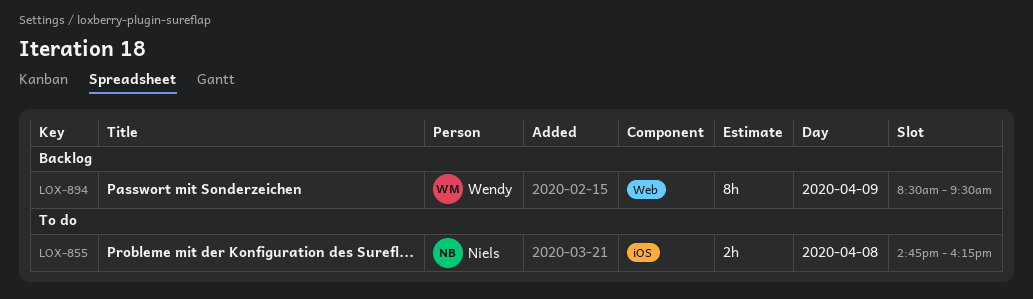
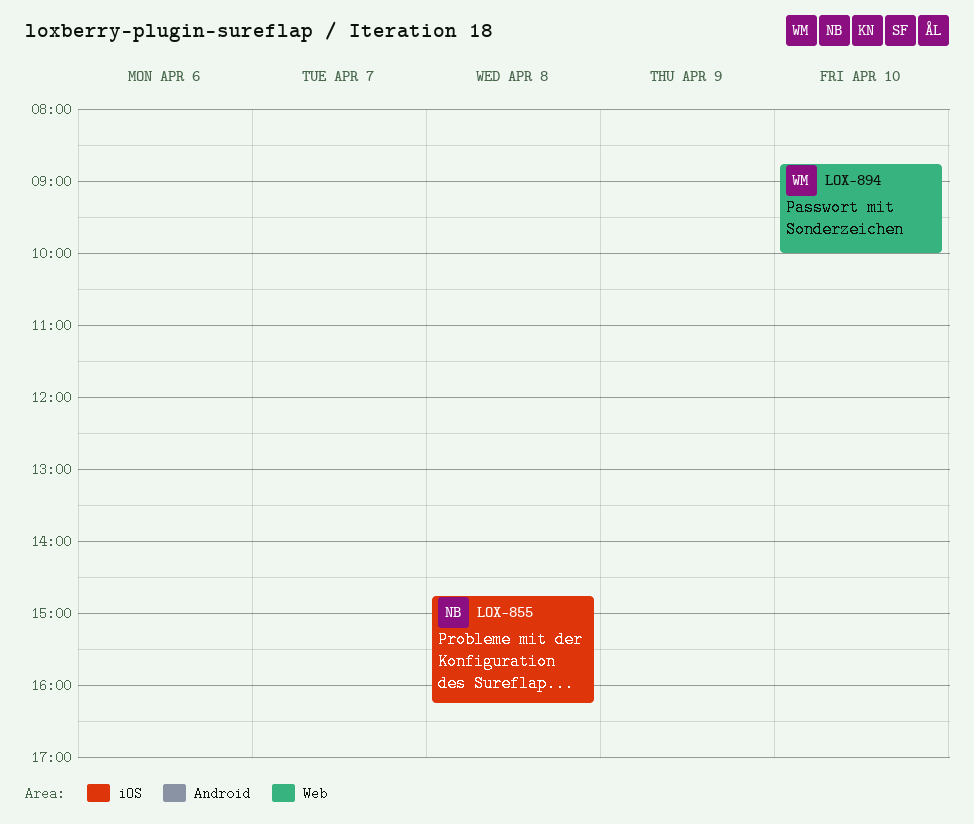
LOX-894, day: Apr 9 -> Apr 10
LOX-894, begins: 08:30 -> 08:45
LOX-894, ends: 09:30 -> 10:00

